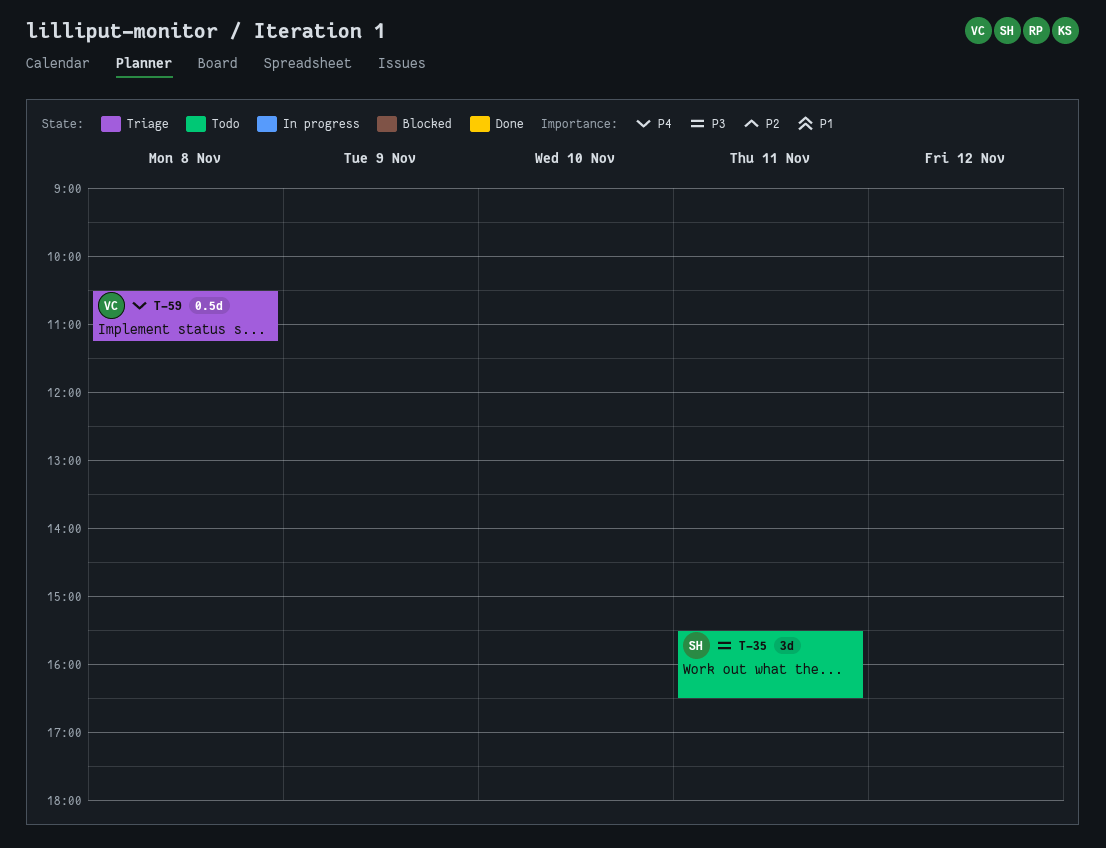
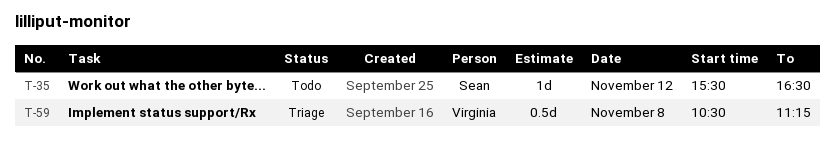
T-35, estimate: 3d -> 1d
T-35, day: Nov 11 -> Nov 12

